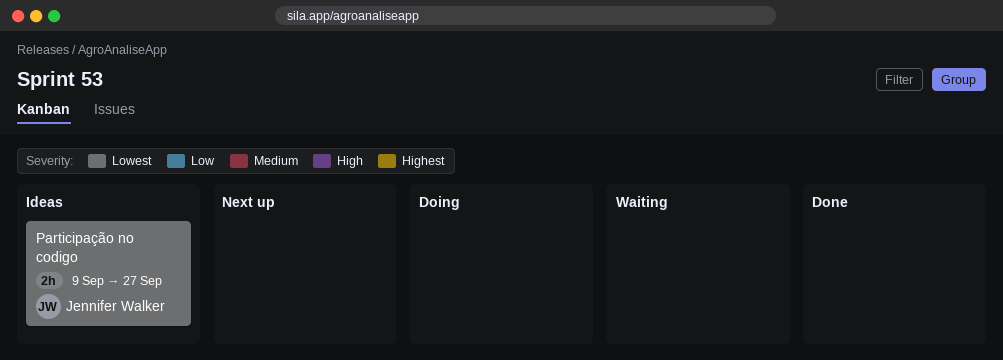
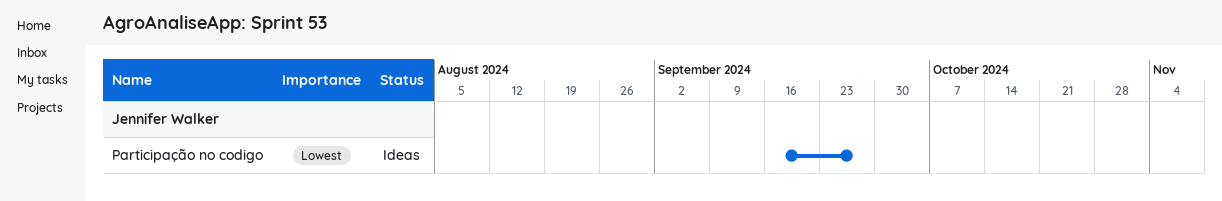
Participação no codigo, start: Sep 9 -> Sep 16

